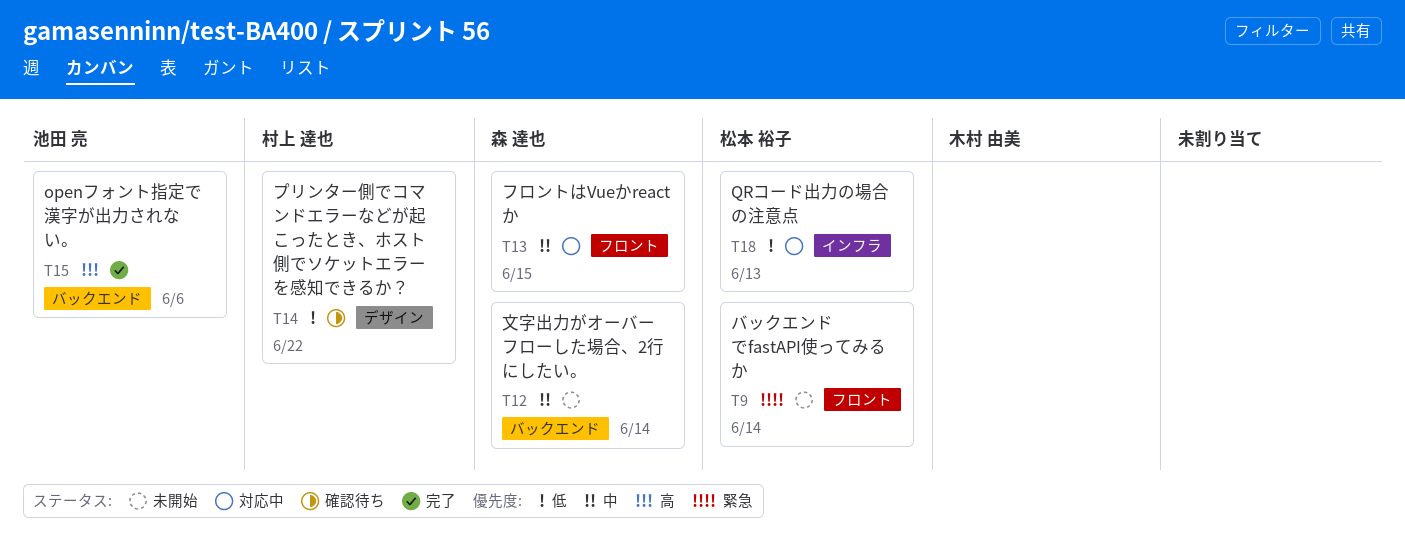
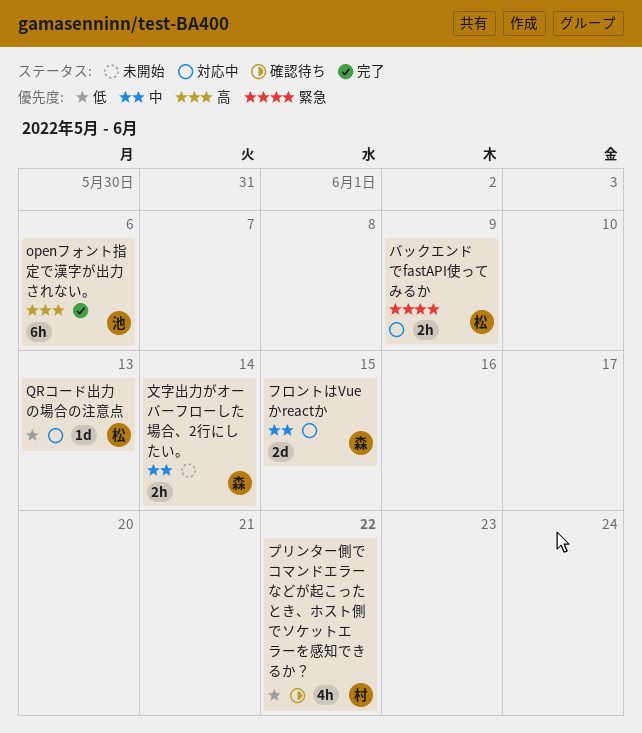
バックエンドでfastAPI使ってみるか, status: 未開始 -> 対応中
バックエンドでfastAPI使ってみるか, due: Jun 14 -> Jun 9

